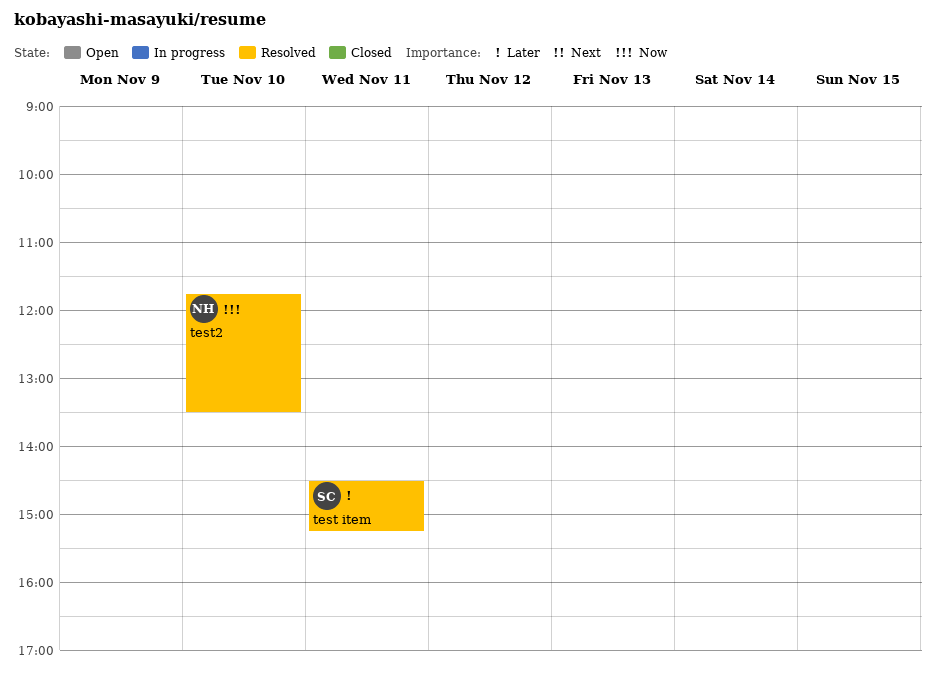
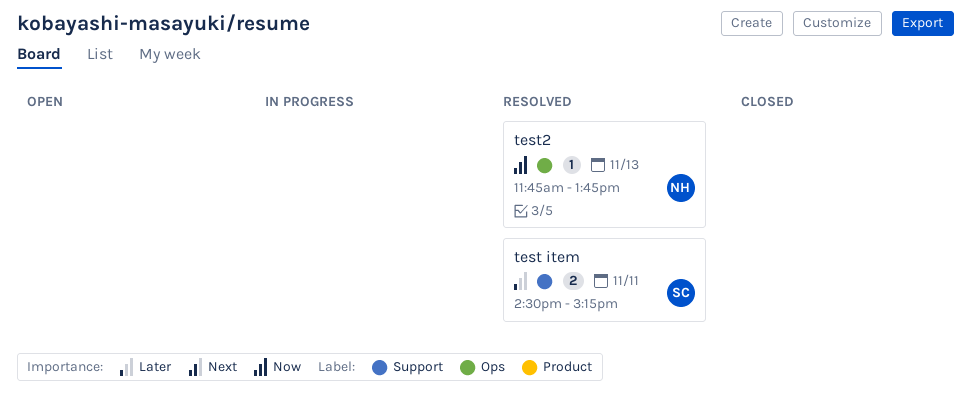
test2, day: Nov 10 -> Nov 13
test2, ends: 13:30 -> 13:45

